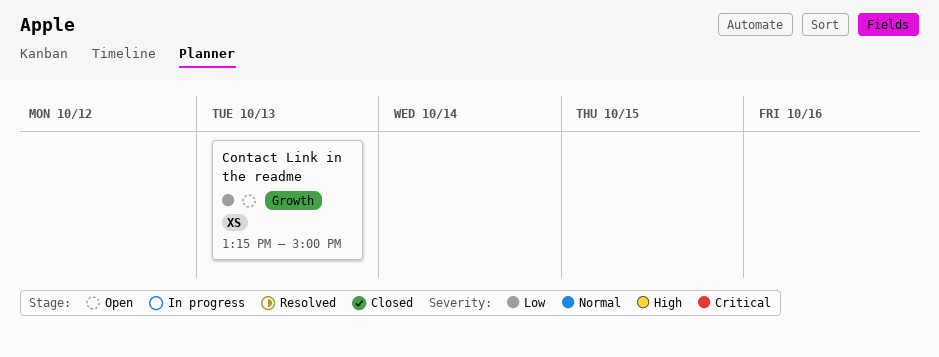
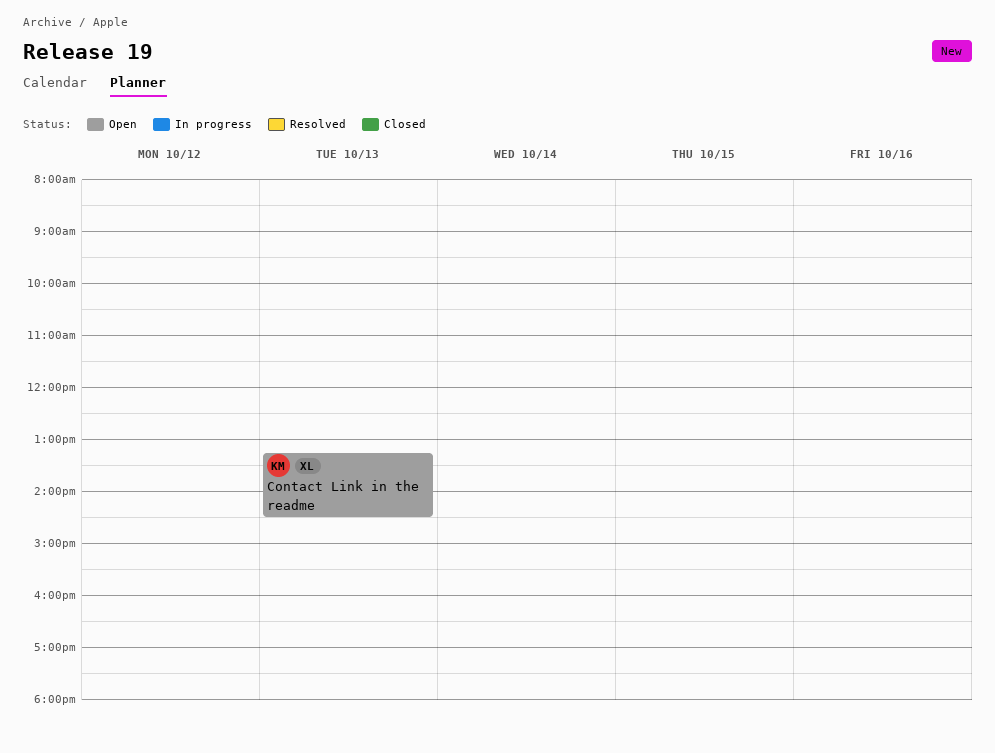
Contact Link in the readme, estimate: XS -> XL
Contact Link in the readme, ends: 15:00 -> 14:30

